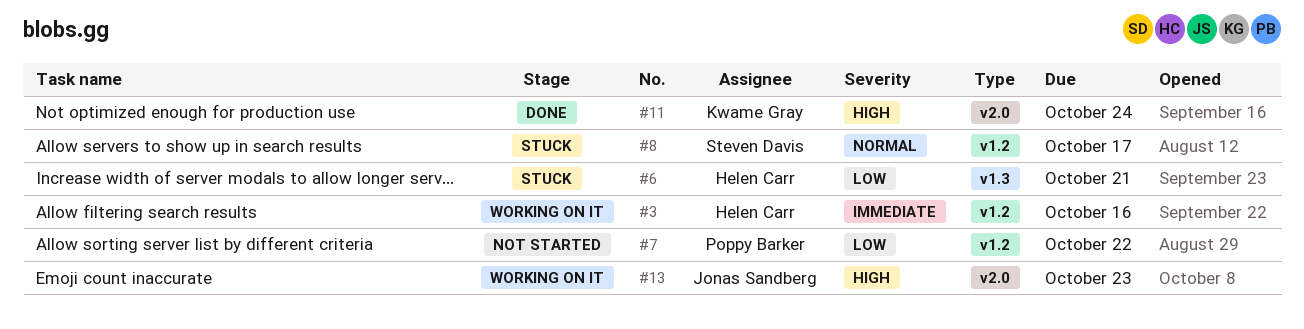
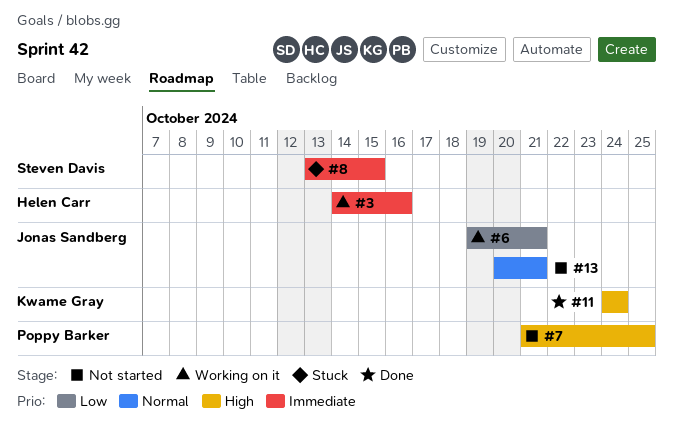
#6, status: Stuck -> Working on it
#6, owner: Helen Carr -> Jonas Sandberg
#7, priority: Low -> High
#7, due: Oct 22 -> Oct 25
#8, priority: Normal -> Immediate
#8, due: Oct 17 -> Oct 15
#13, status: Working on it -> Not started
#13, priority: High -> Normal
#13, due: Oct 23 -> Oct 21

